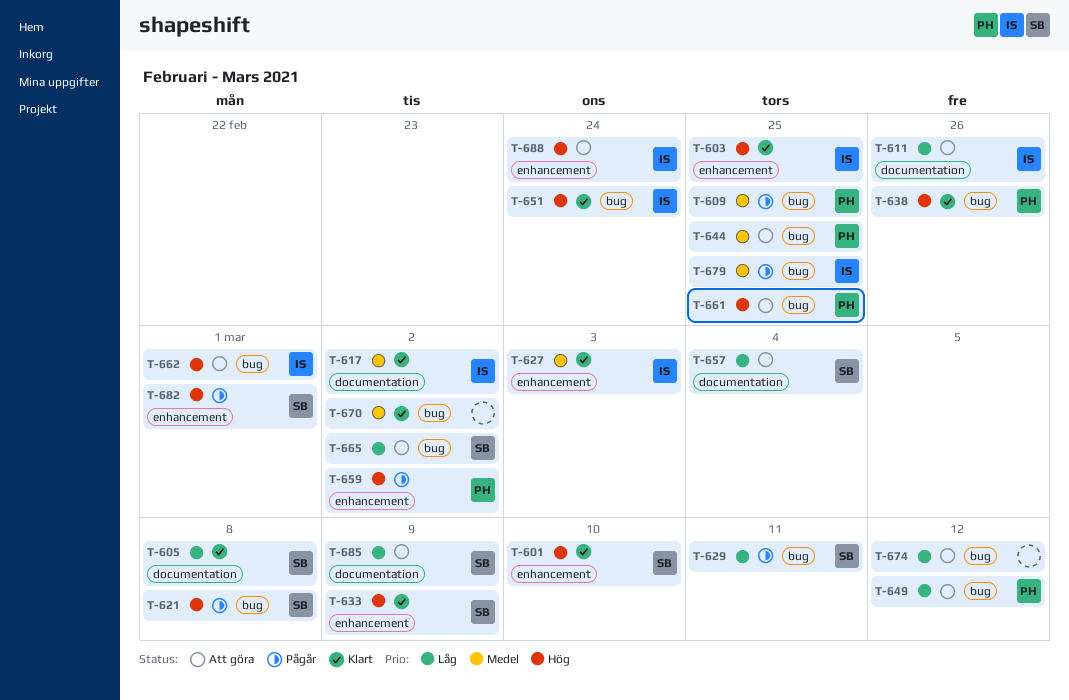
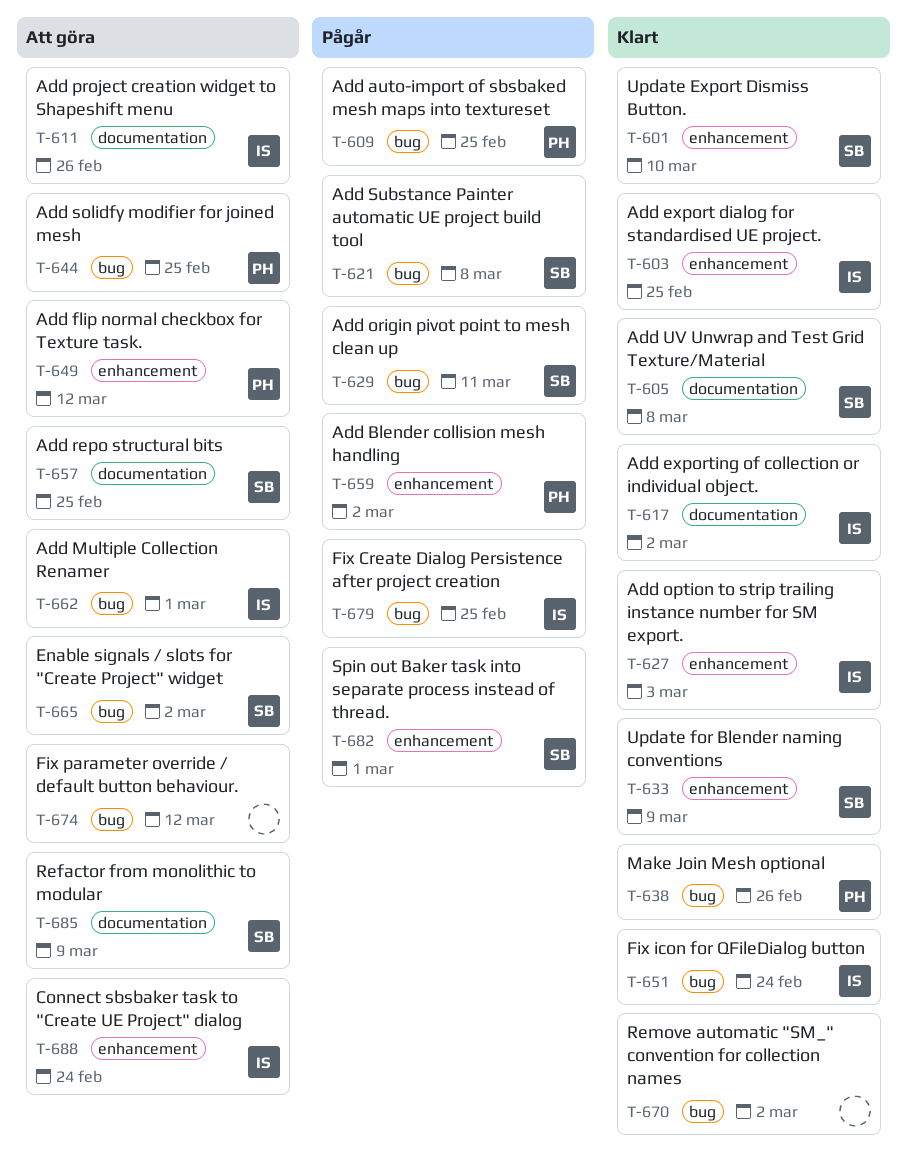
T-649, label: bug -> enhancement
T-657, due: Mar 4 -> Feb 25
T-661: present -> none

